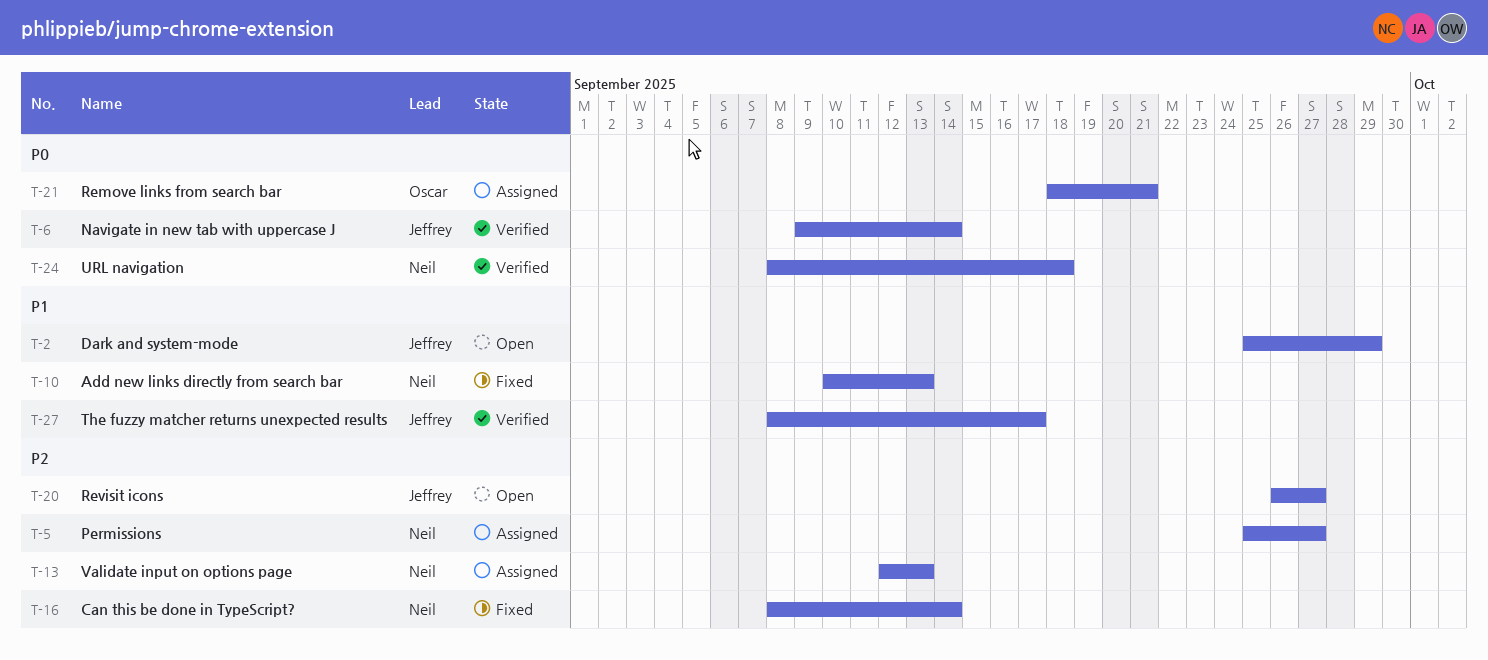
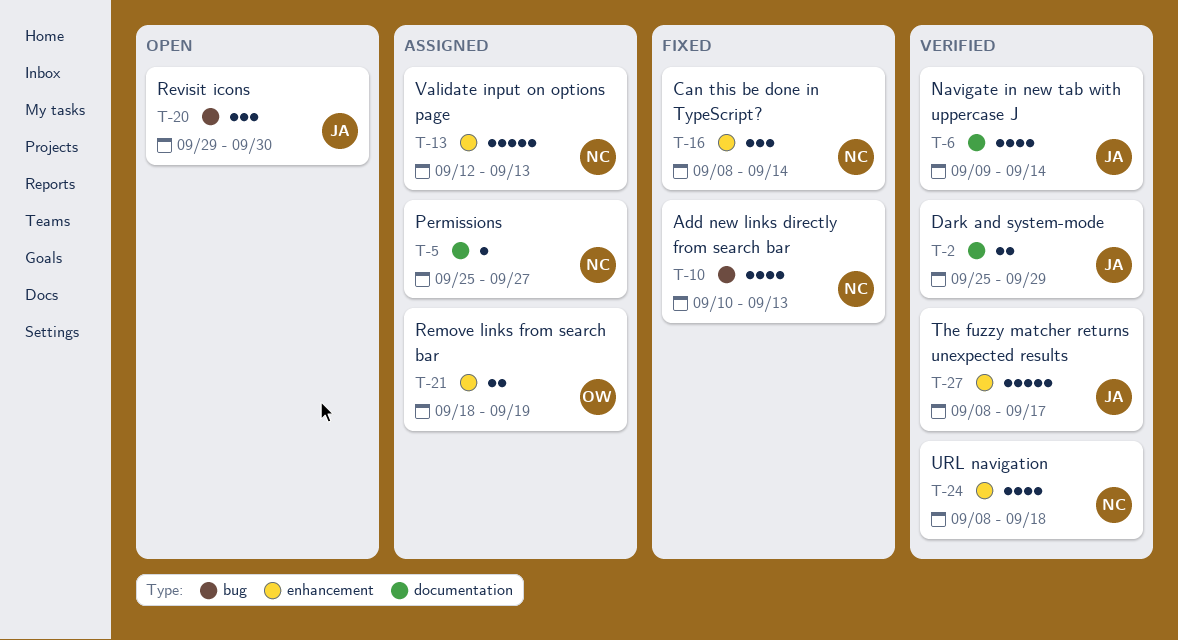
T-2, status: Open -> Verified
T-20, start: Sep 26 -> Sep 29
T-20, due: Sep 27 -> Sep 30
T-21, due: Sep 21 -> Sep 19

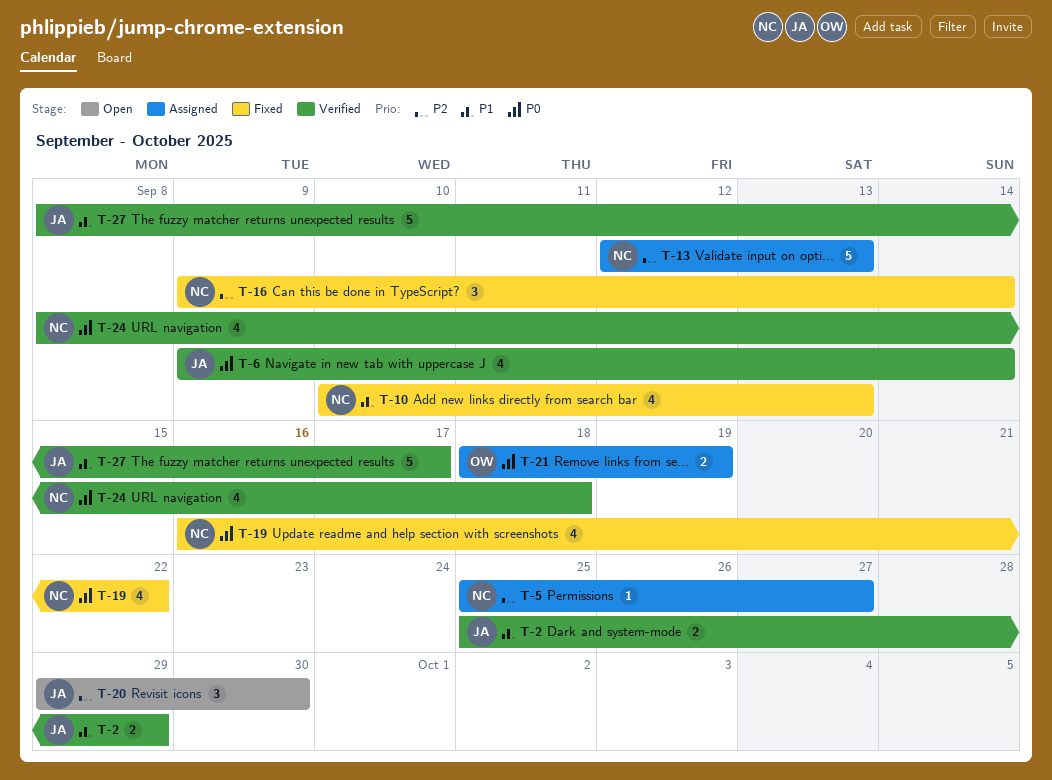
T-16, start: Sep 8 -> Sep 9
T-19: none -> present

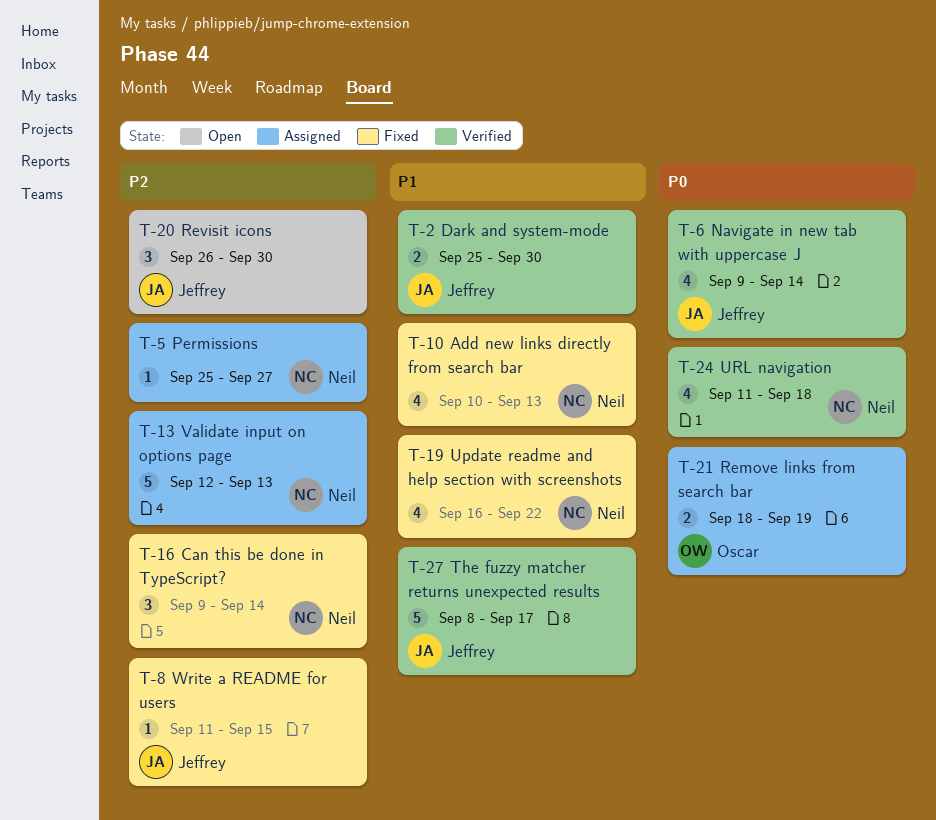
T-2, due: Sep 29 -> Sep 30
T-8: none -> present
T-19, priority: P0 -> P1
T-20, start: Sep 29 -> Sep 26
T-24, start: Sep 8 -> Sep 11

